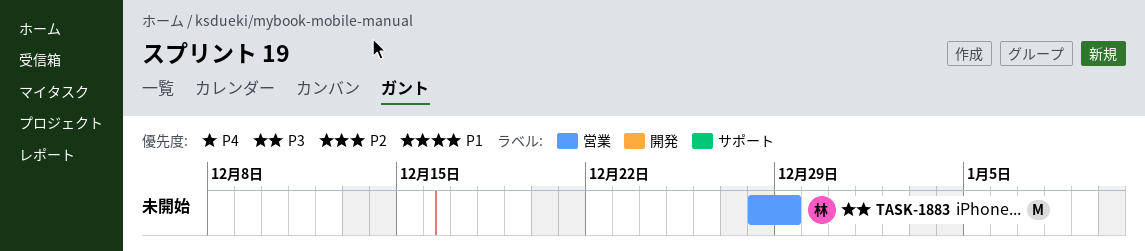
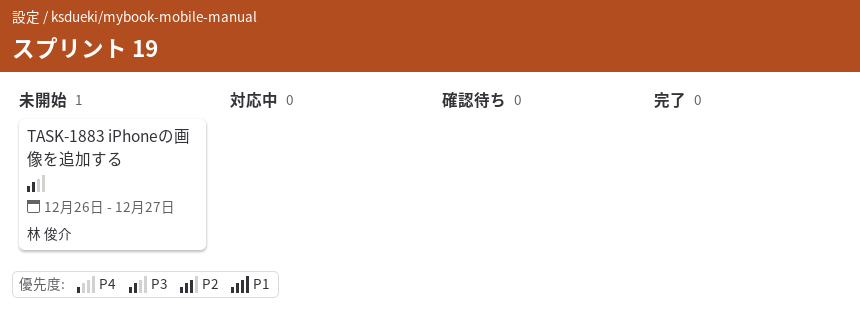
TASK-1883, start: Dec 28 -> Dec 26
TASK-1883, due: Dec 29 -> Dec 27

